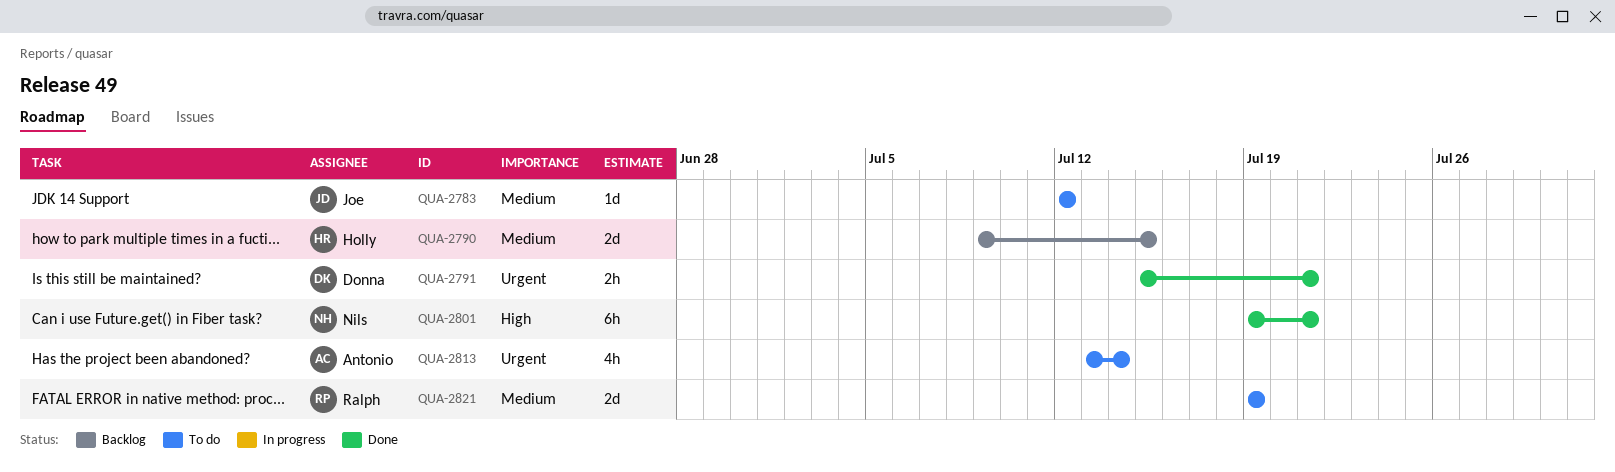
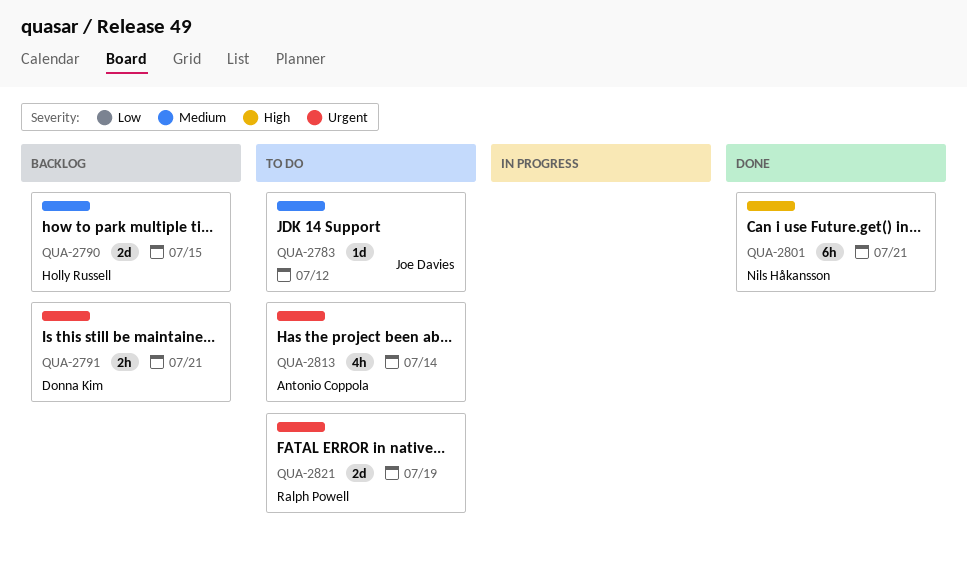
QUA-2791, status: Done -> Backlog
QUA-2821, priority: Medium -> Urgent

